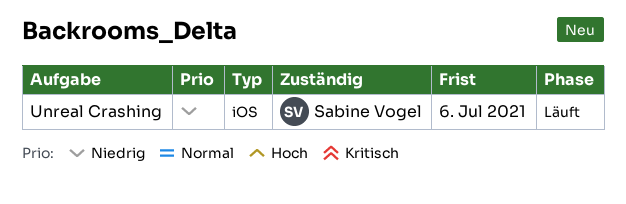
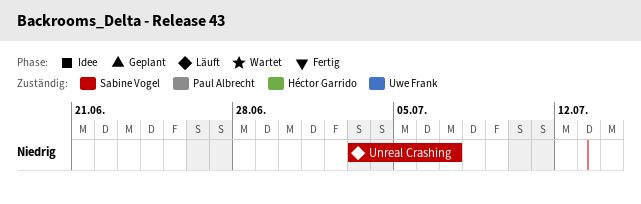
Unreal Crashing, due: Jul 6 -> Jul 7

